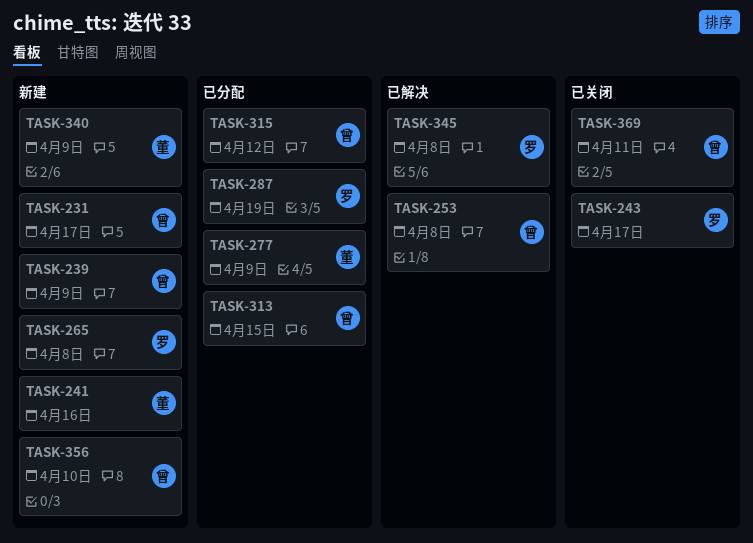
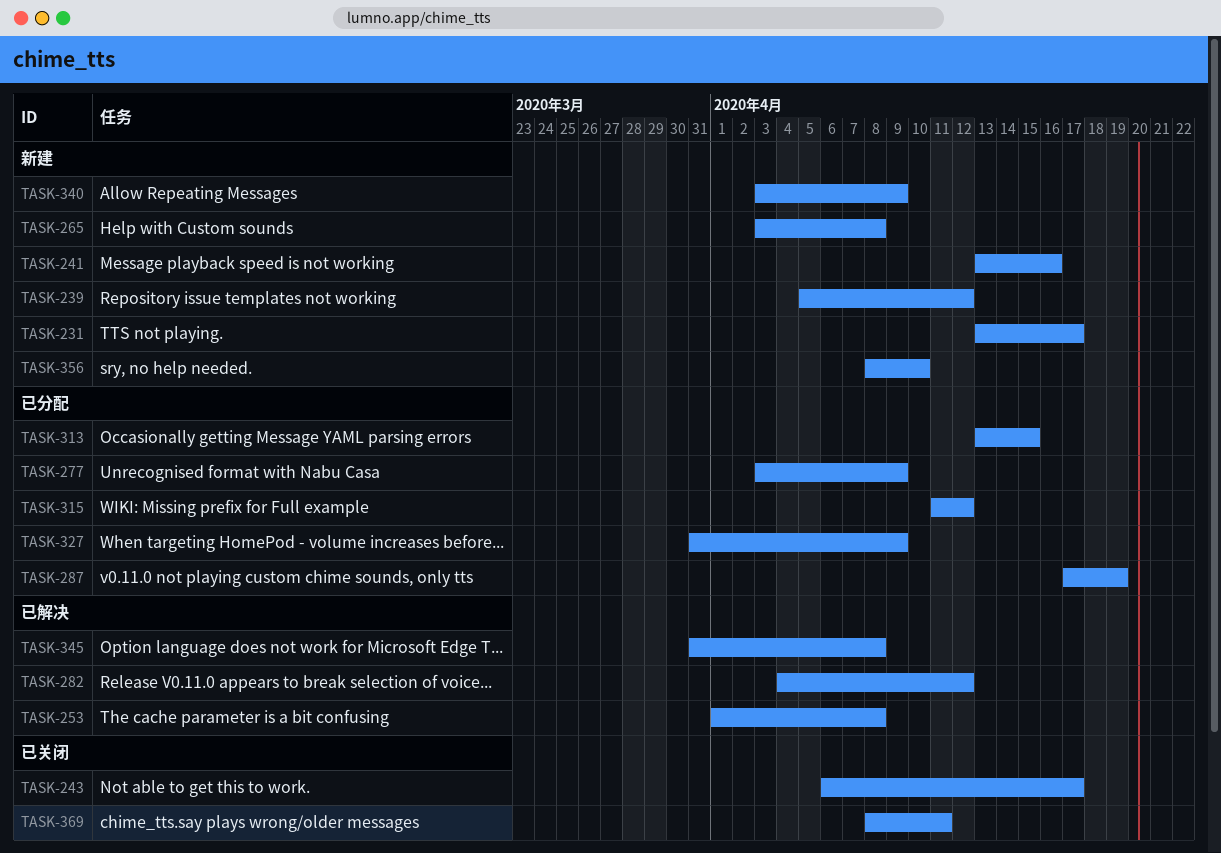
TASK-239, due: Apr 9 -> Apr 12
TASK-282: none -> present
TASK-327: none -> present

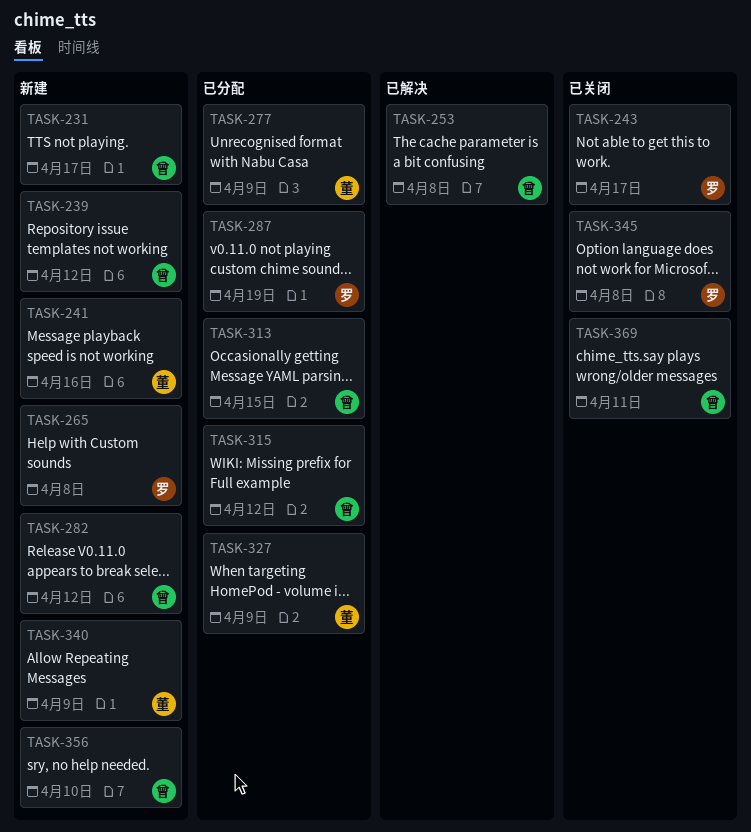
TASK-282, status: 已解决 -> 新建
TASK-345, status: 已解决 -> 已关闭

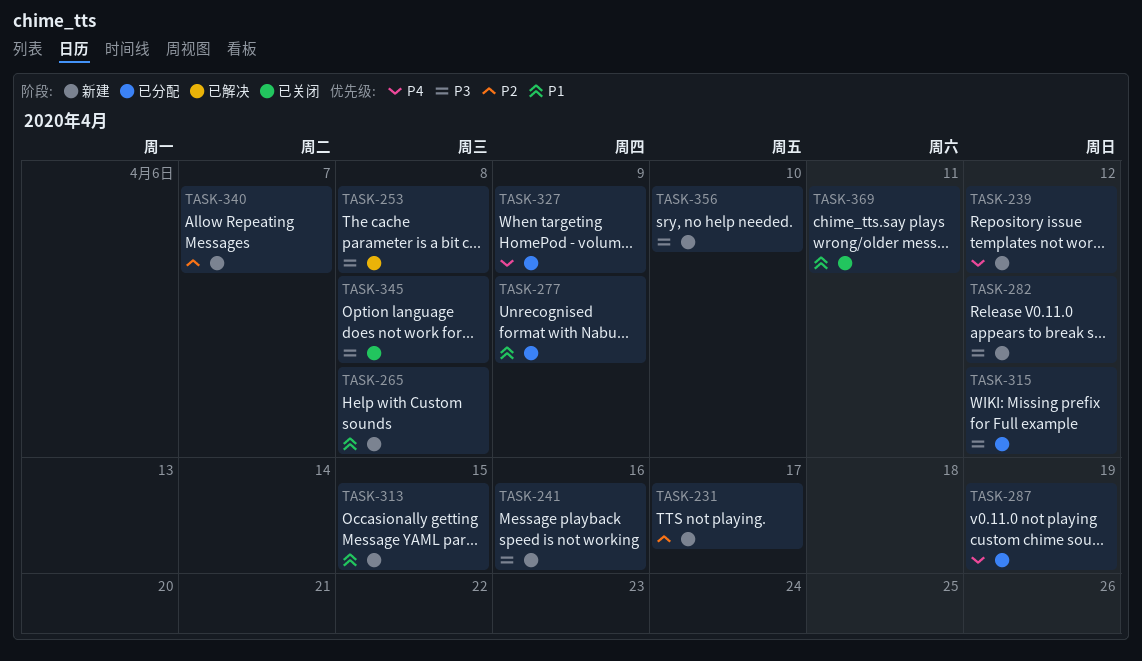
TASK-243: present -> none
TASK-313, status: 已分配 -> 新建
TASK-340, due: Apr 9 -> Apr 7

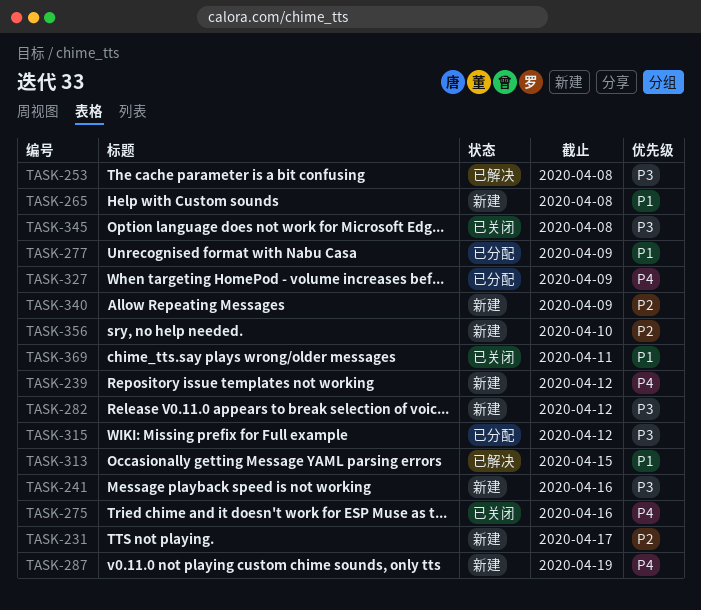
TASK-275: none -> present
TASK-287, status: 已分配 -> 新建
TASK-313, status: 新建 -> 已解决
TASK-340, due: Apr 7 -> Apr 9
TASK-356, priority: P3 -> P2

